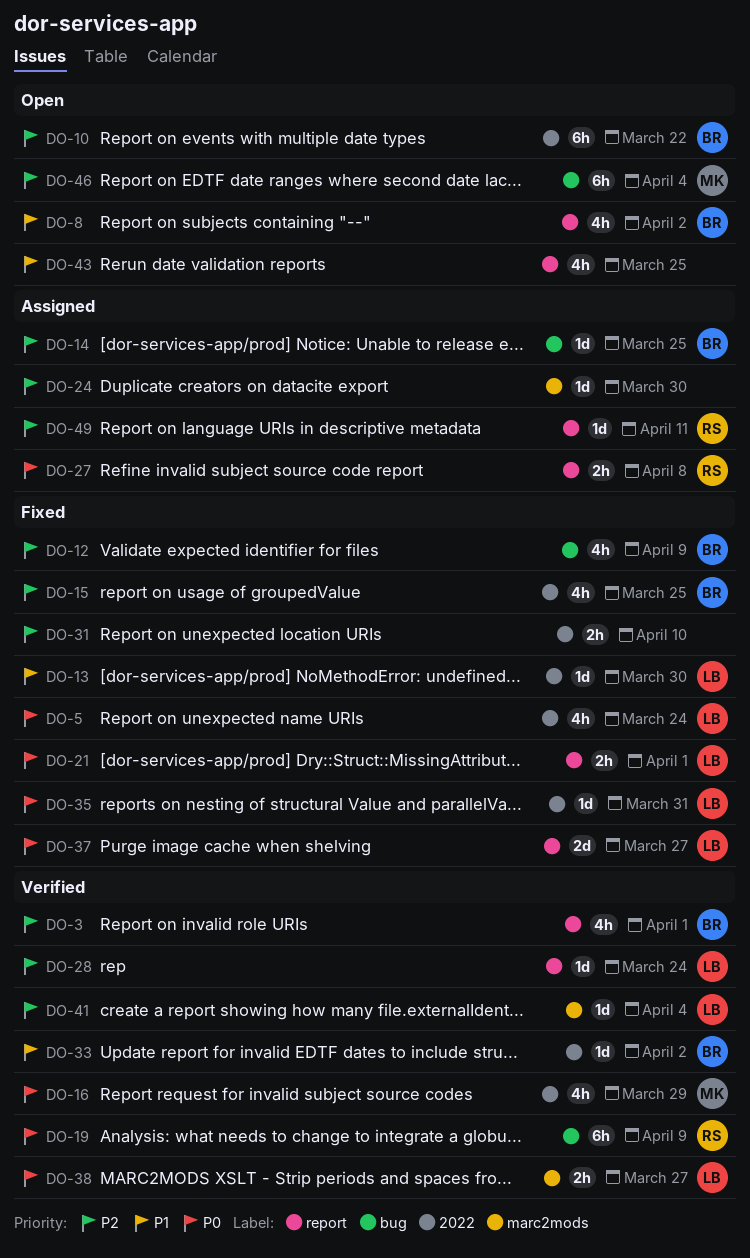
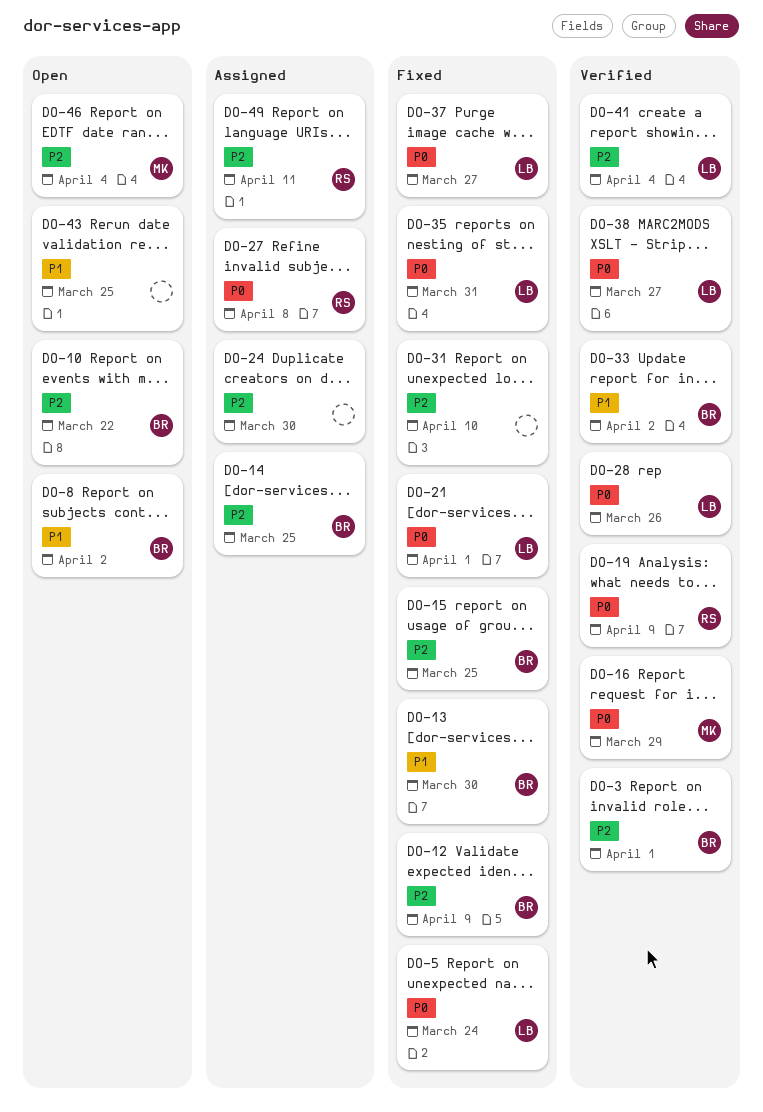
DO-13, owner: LB -> BR
DO-28, priority: P2 -> P0
DO-28, due: Mar 24 -> Mar 26

